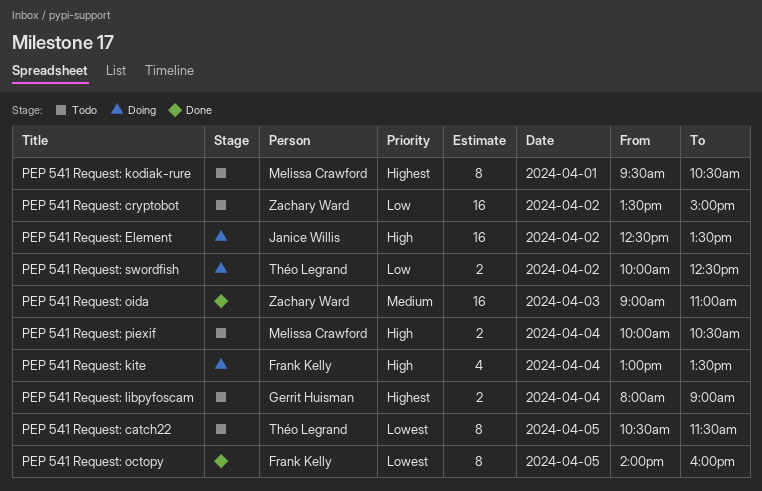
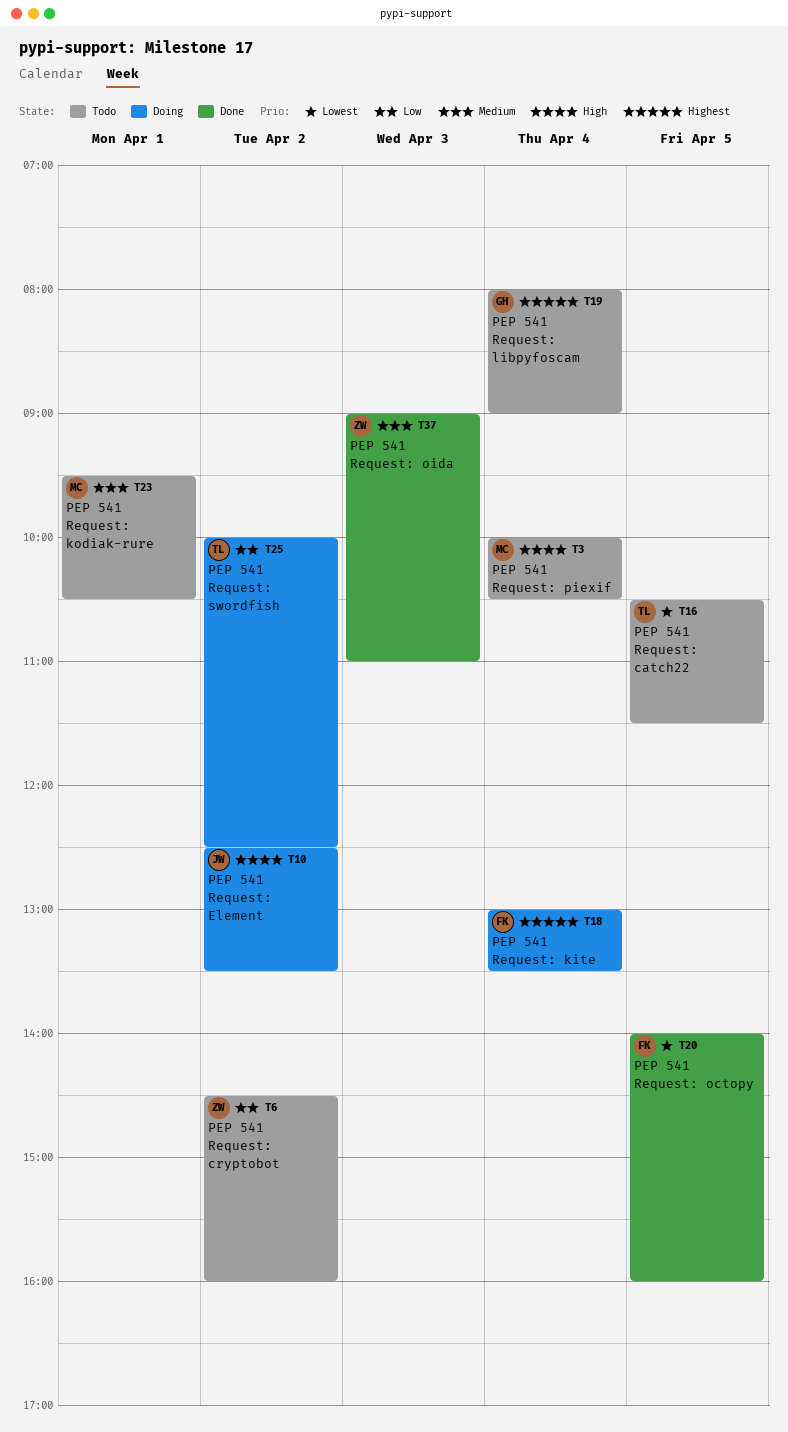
PEP 541 Request: cryptobot, begins: 13:30 -> 14:30
PEP 541 Request: cryptobot, ends: 15:00 -> 16:00
PEP 541 Request: kite, priority: High -> Highest
PEP 541 Request: kodiak-rure, priority: Highest -> Medium

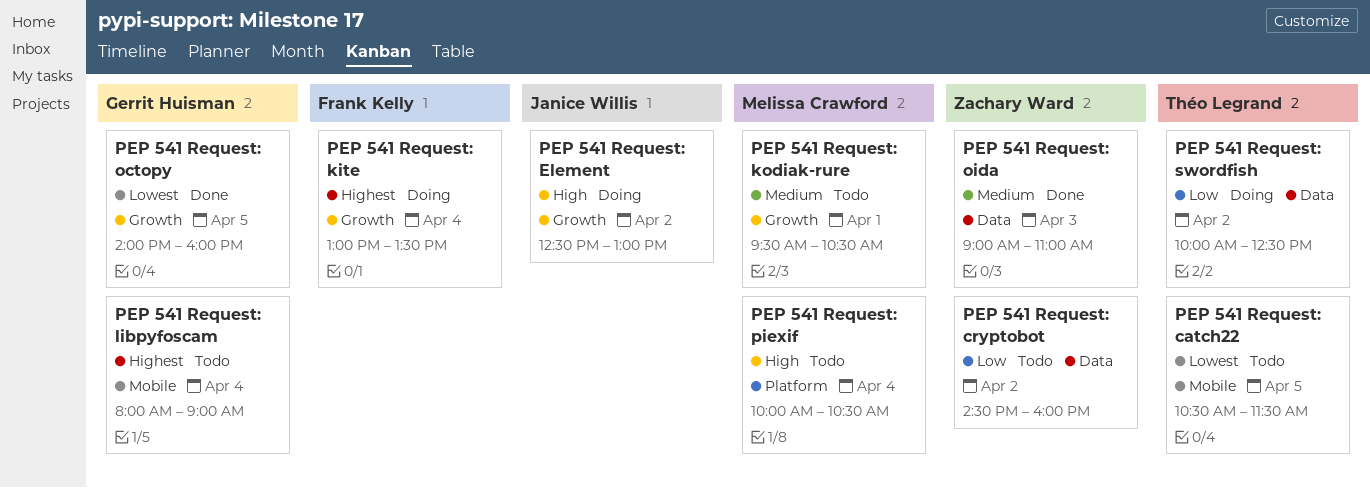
PEP 541 Request: Element, ends: 13:30 -> 13:00
PEP 541 Request: octopy, owner: Frank Kelly -> Gerrit Huisman

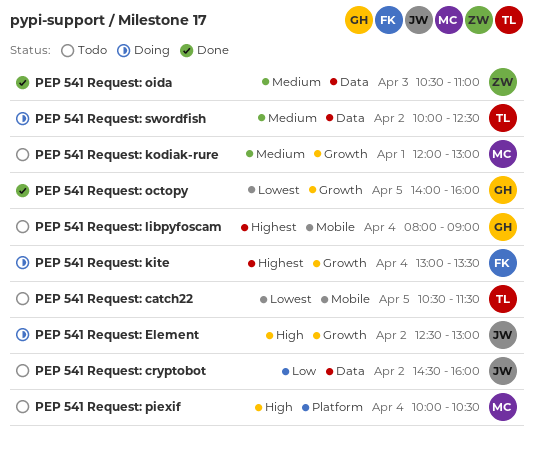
PEP 541 Request: cryptobot, owner: Zachary Ward -> Janice Willis
PEP 541 Request: kodiak-rure, begins: 09:30 -> 12:00
PEP 541 Request: kodiak-rure, ends: 10:30 -> 13:00
PEP 541 Request: oida, begins: 09:00 -> 10:30
PEP 541 Request: swordfish, priority: Low -> Medium

